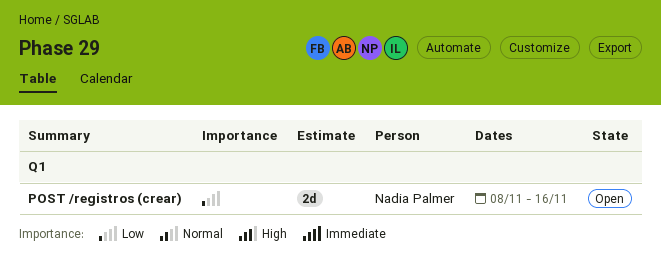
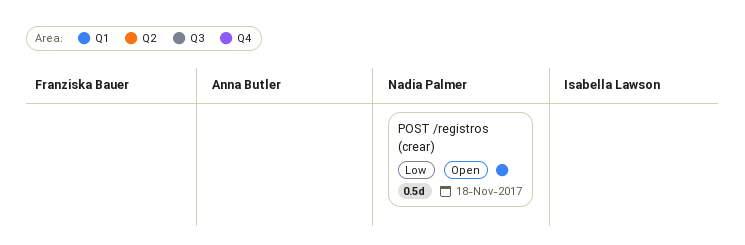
POST /registros (crear), estimate: 2d -> 0.5d
POST /registros (crear), due: Nov 16 -> Nov 18

